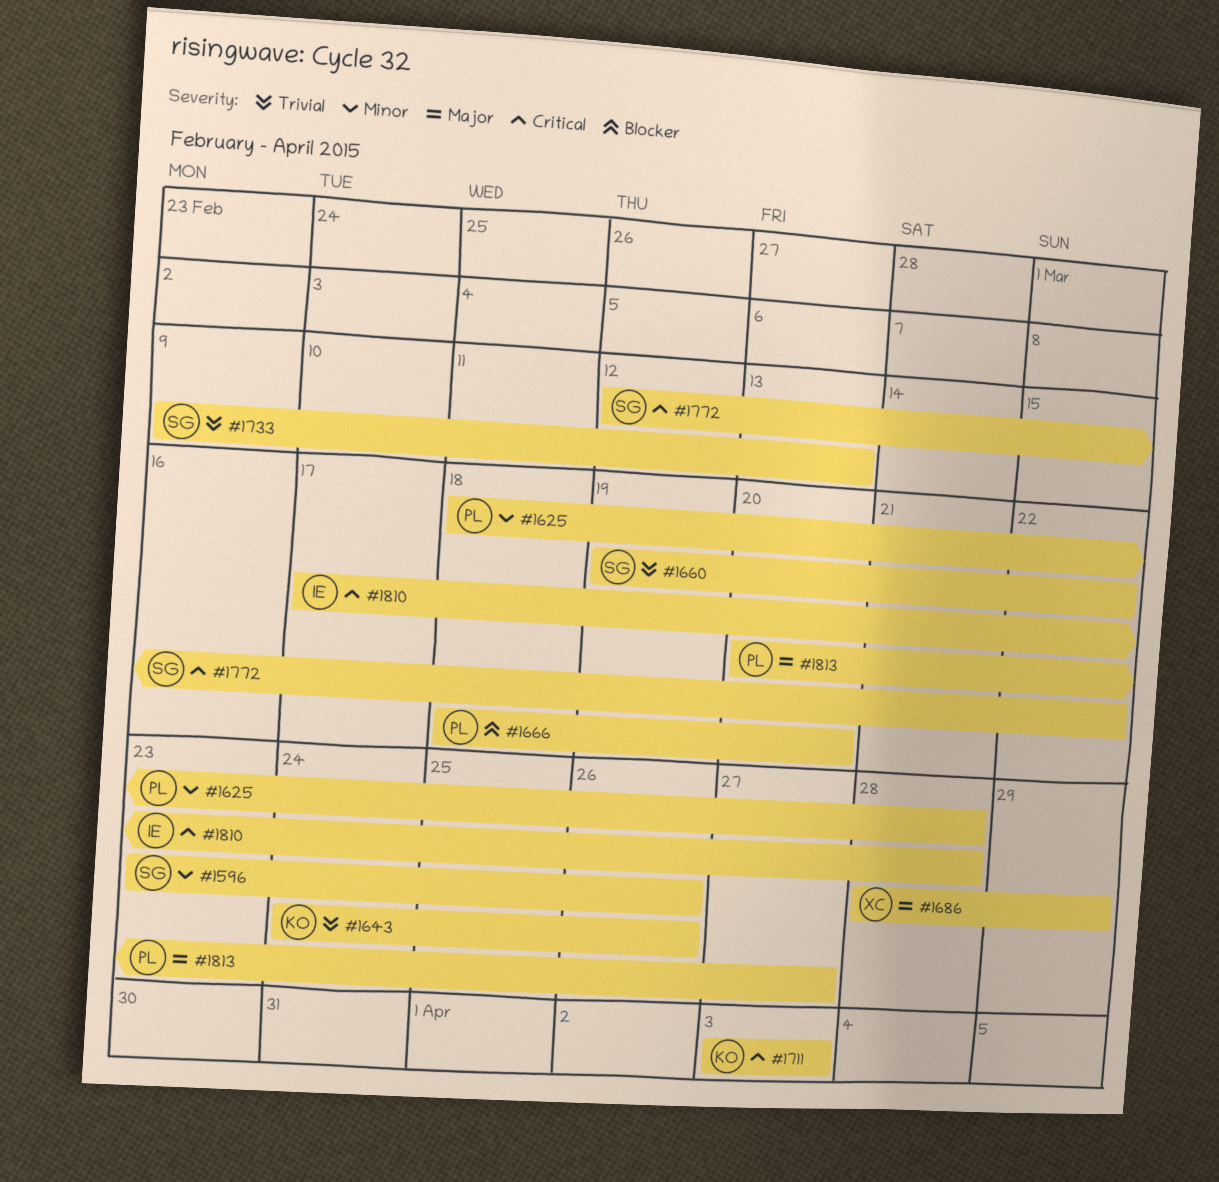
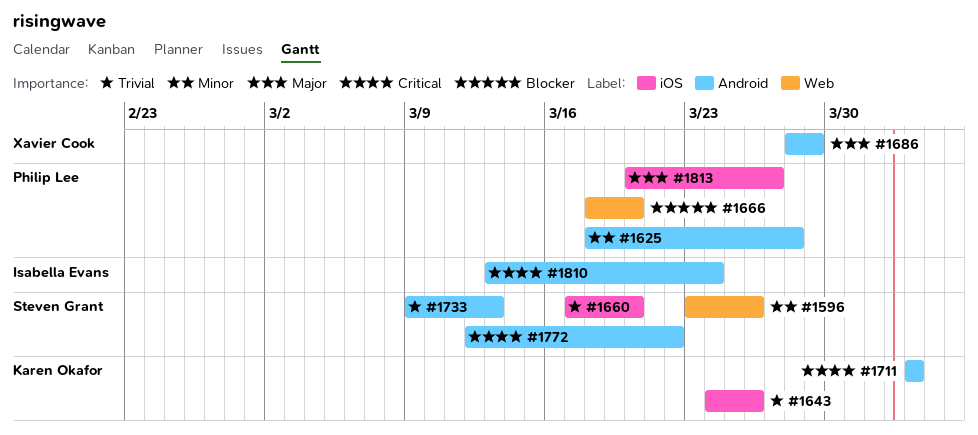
#1660, start: Mar 19 -> Mar 17
#1660, due: Mar 22 -> Mar 20
#1810, start: Mar 17 -> Mar 13
#1810, due: Mar 28 -> Mar 24

